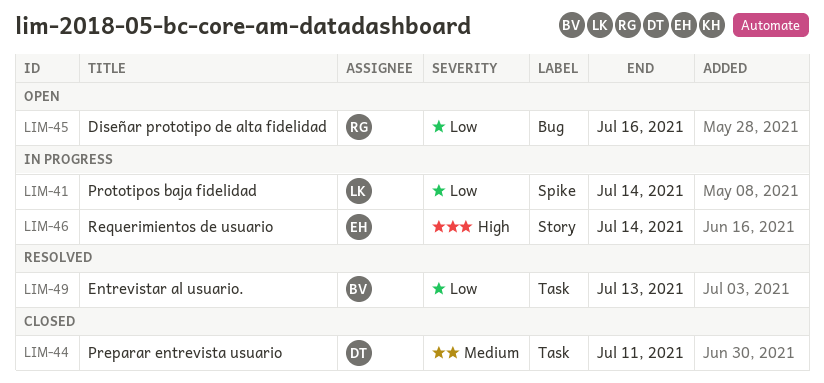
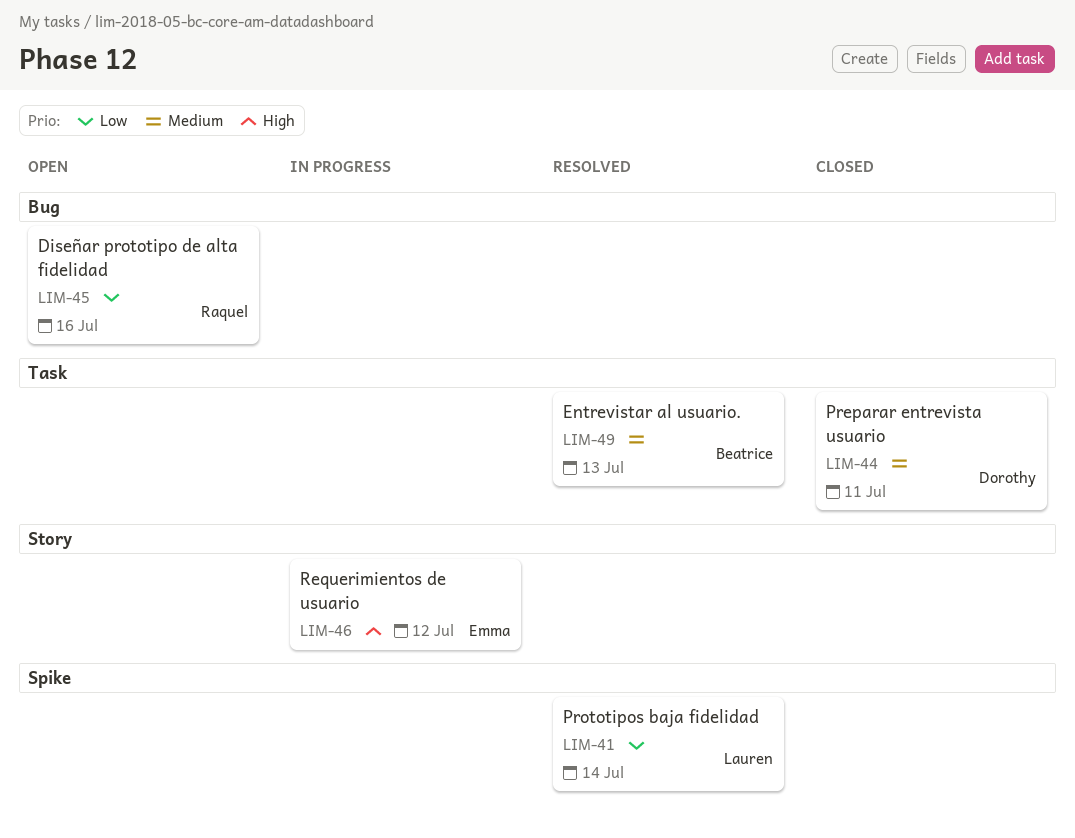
LIM-41, status: In progress -> Resolved
LIM-46, due: Jul 14 -> Jul 12
LIM-49, priority: Low -> Medium

